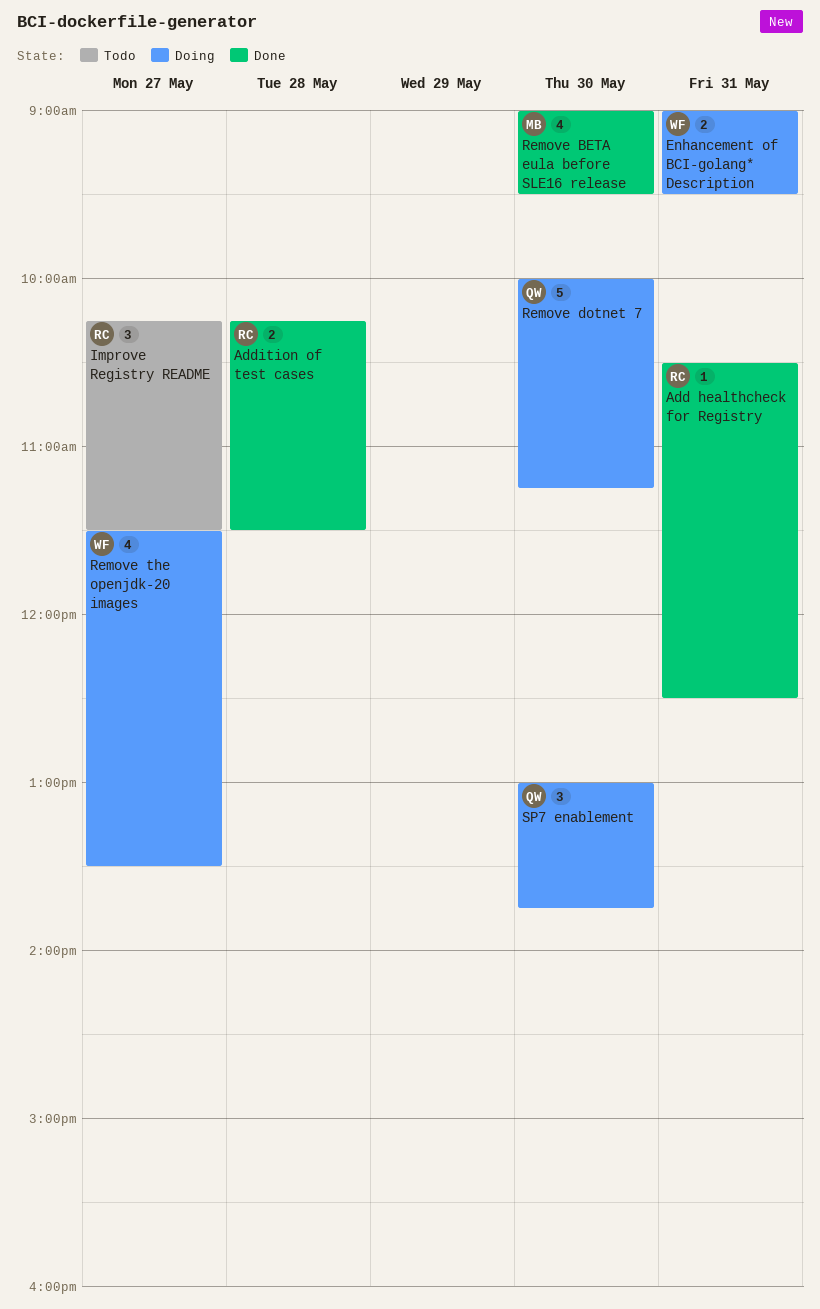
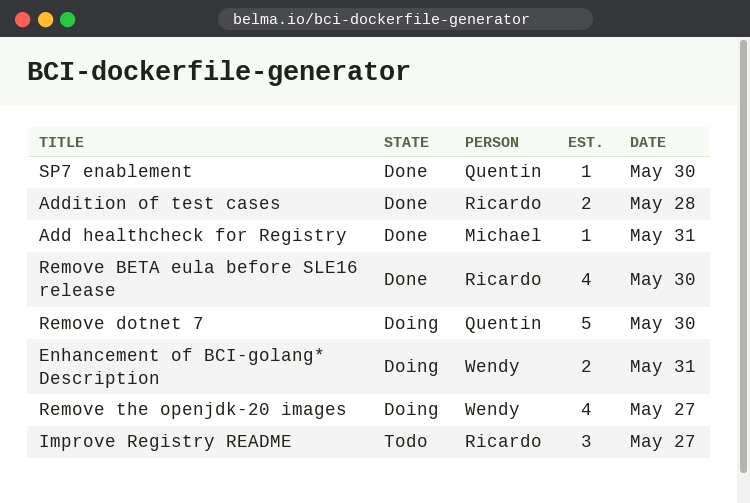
Add healthcheck for Registry, owner: Ricardo -> Michael
Remove BETA eula before SLE16 release, owner: Michael -> Ricardo
SP7 enablement, status: Doing -> Done
SP7 enablement, estimate: 3 -> 1

